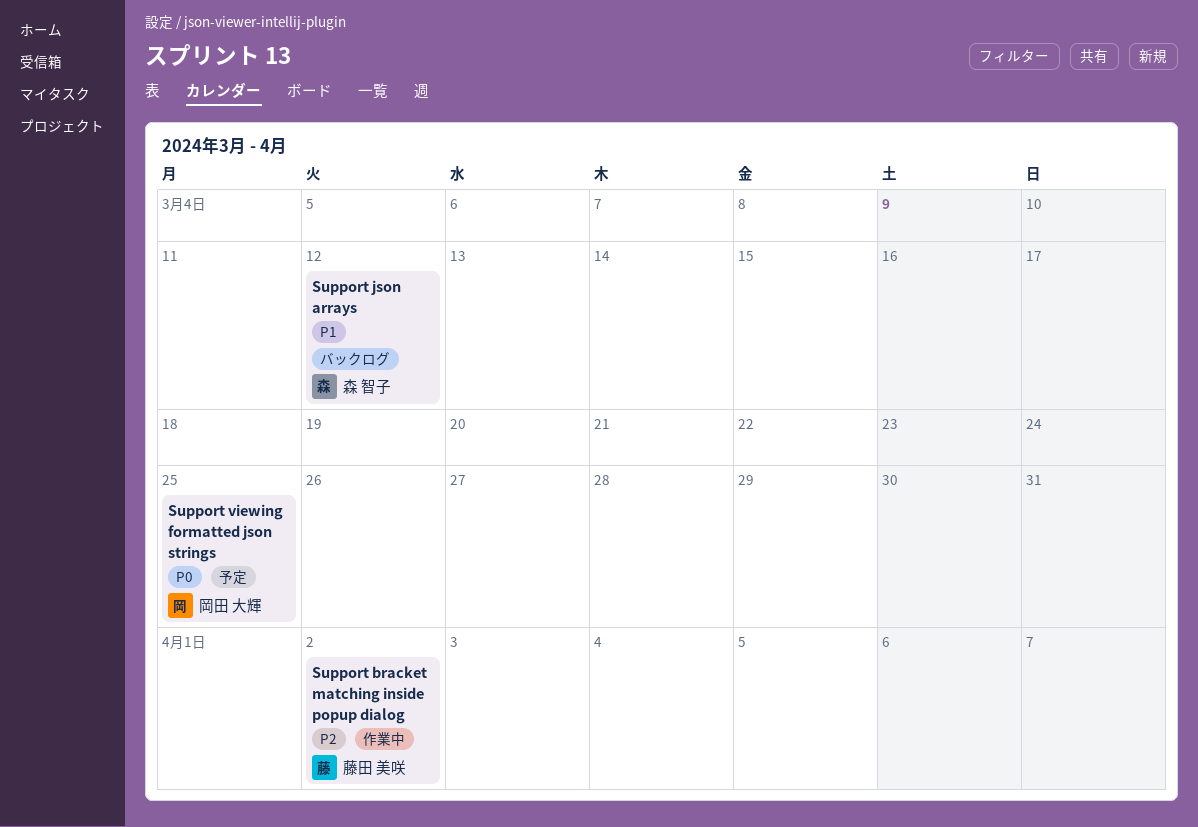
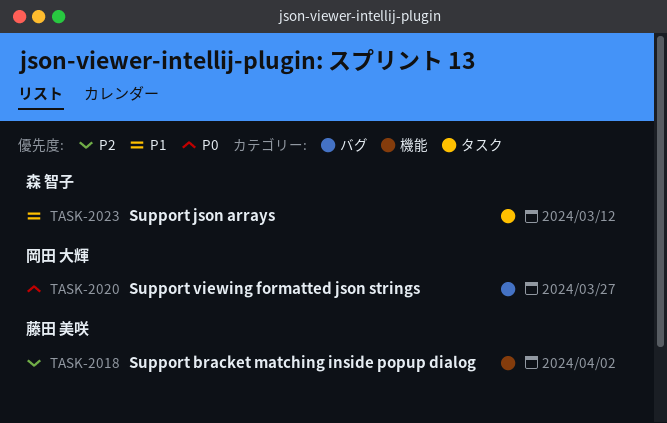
Support viewing formatted json strings, due: Mar 25 -> Mar 27

